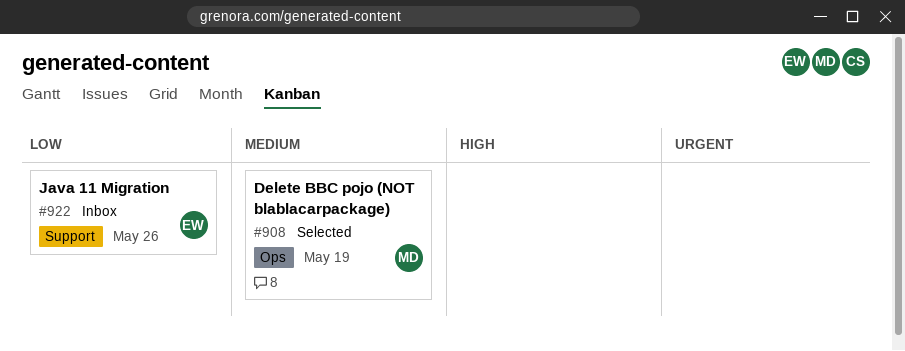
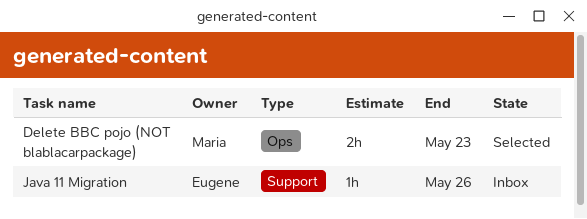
Delete BBC pojo (NOT blablacarpackage), due: May 19 -> May 23

